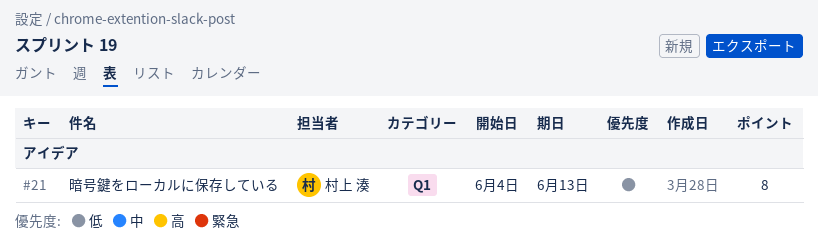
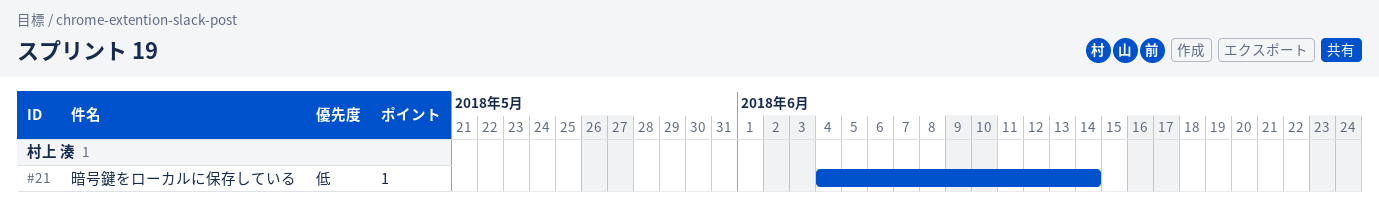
#21, estimate: 8 -> 1
#21, due: Jun 13 -> Jun 14

